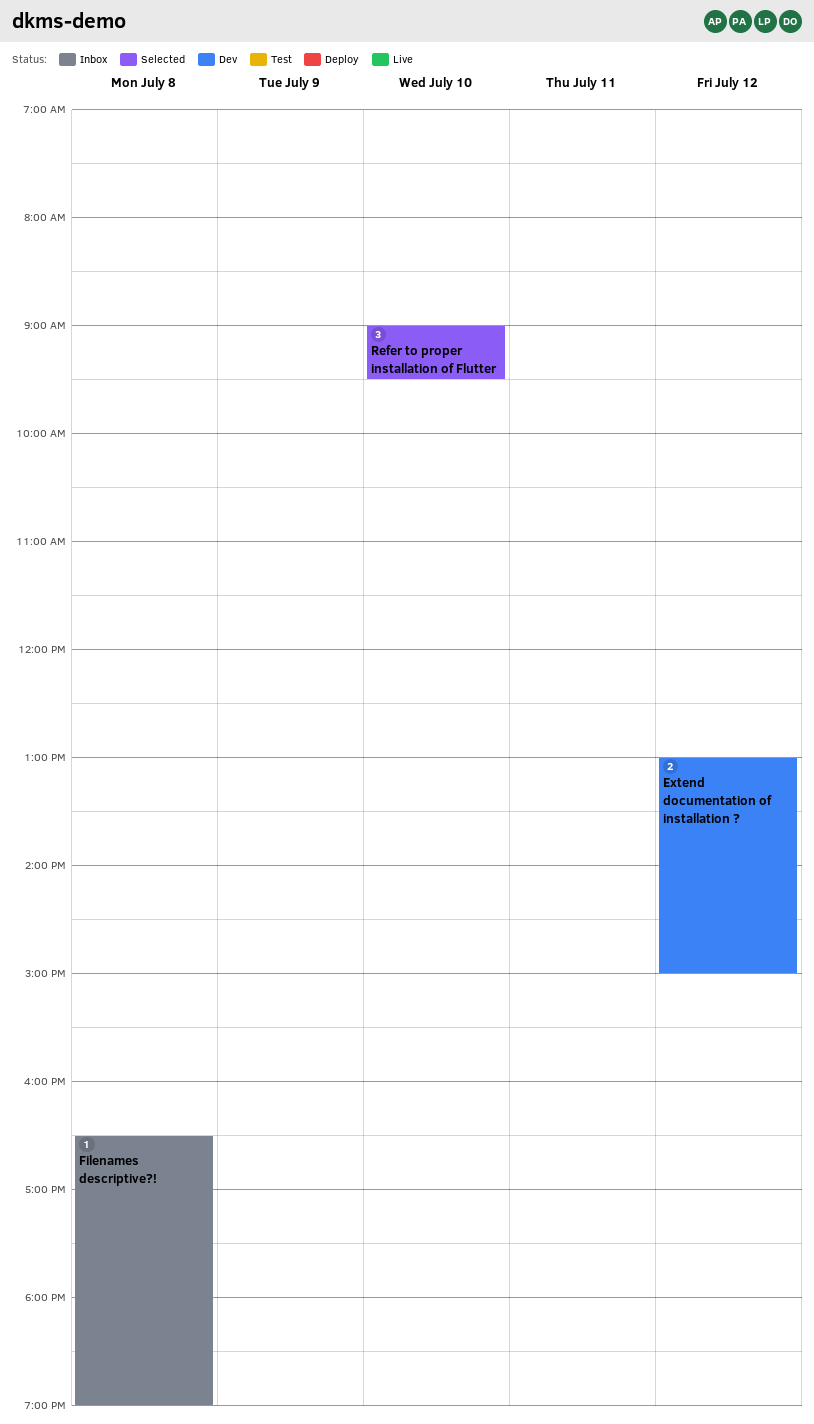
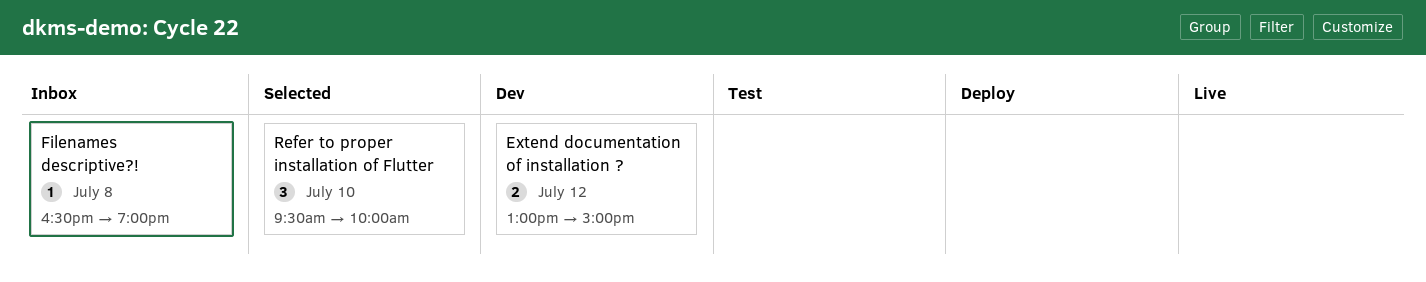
Refer to proper installation of Flutter, begins: 09:00 -> 09:30
Refer to proper installation of Flutter, ends: 09:30 -> 10:00

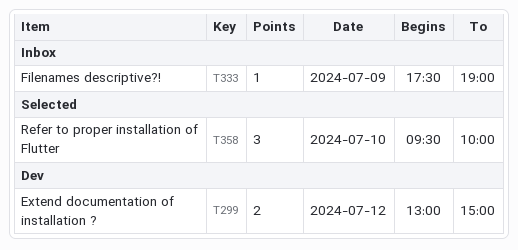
Filenames descriptive?!, day: Jul 8 -> Jul 9
Filenames descriptive?!, begins: 16:30 -> 17:30

